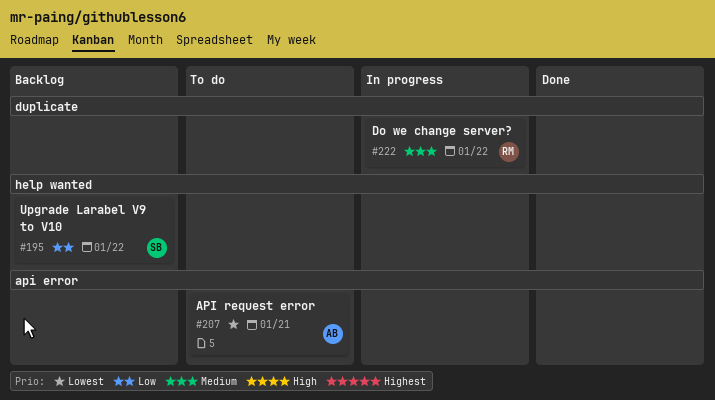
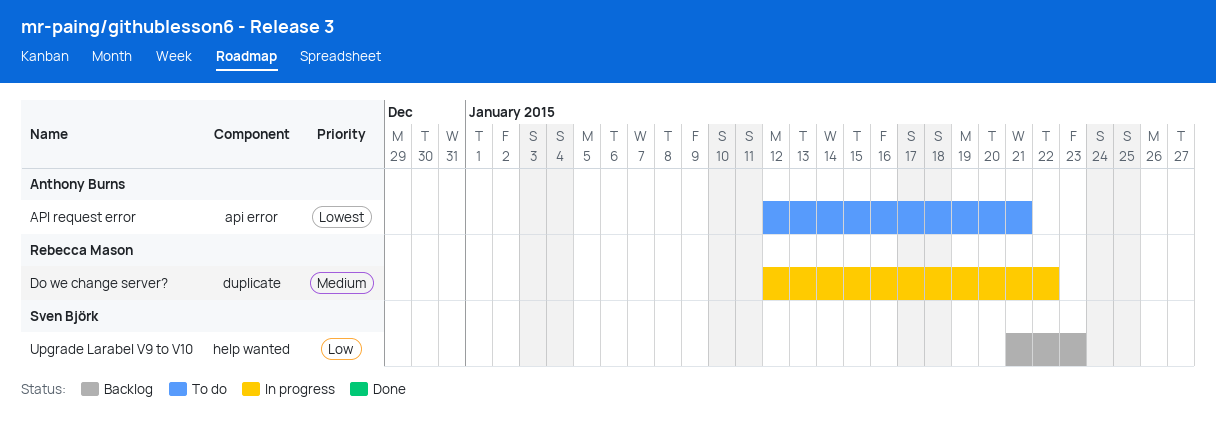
Upgrade Larabel V9 to V10, due: Jan 22 -> Jan 23

